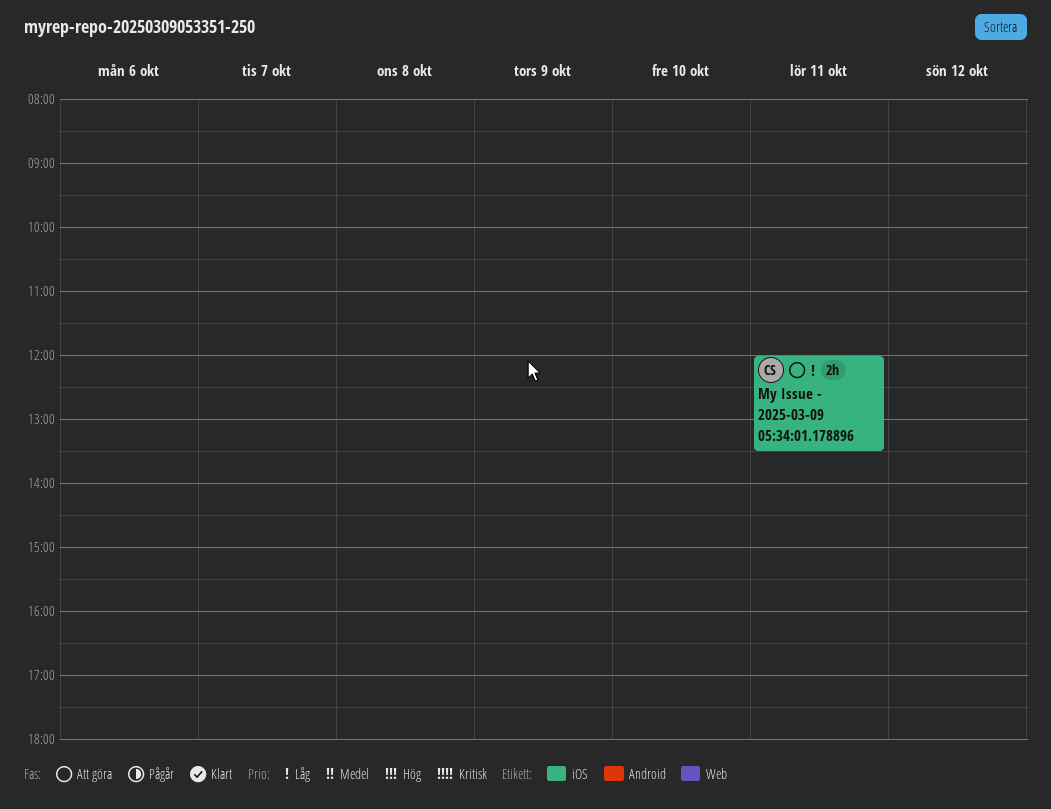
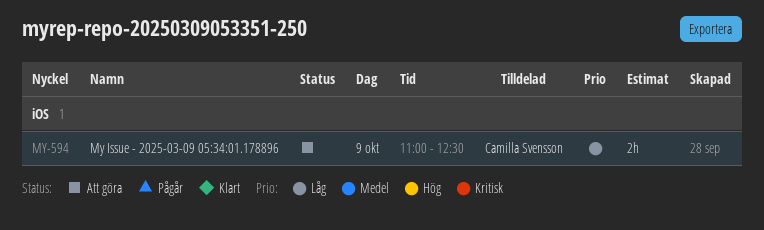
My Issue - 2025-03-09 05:34:01.178896, day: Oct 11 -> Oct 9
My Issue - 2025-03-09 05:34:01.178896, begins: 12:00 -> 11:00
My Issue - 2025-03-09 05:34:01.178896, ends: 13:30 -> 12:30

